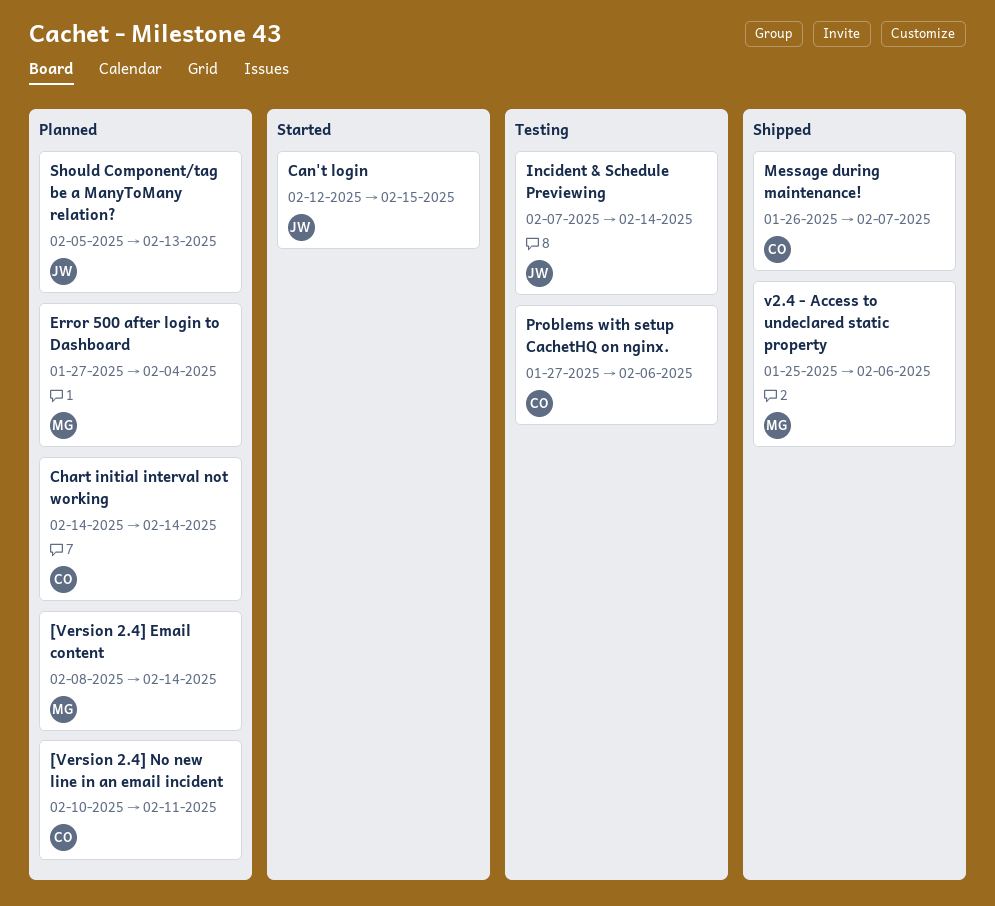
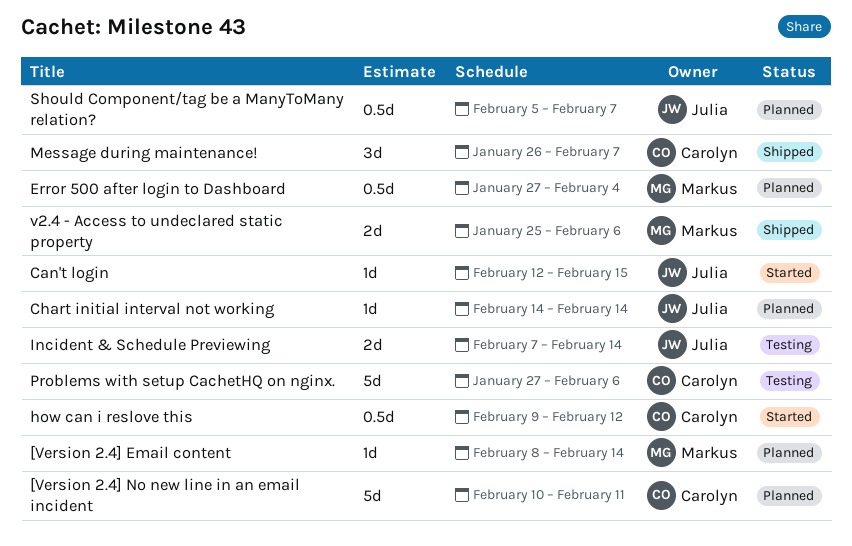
Chart initial interval not working, owner: Carolyn -> Julia
how can i reslove this: none -> present
Should Component/tag be a ManyToMany relation?, due: Feb 13 -> Feb 7

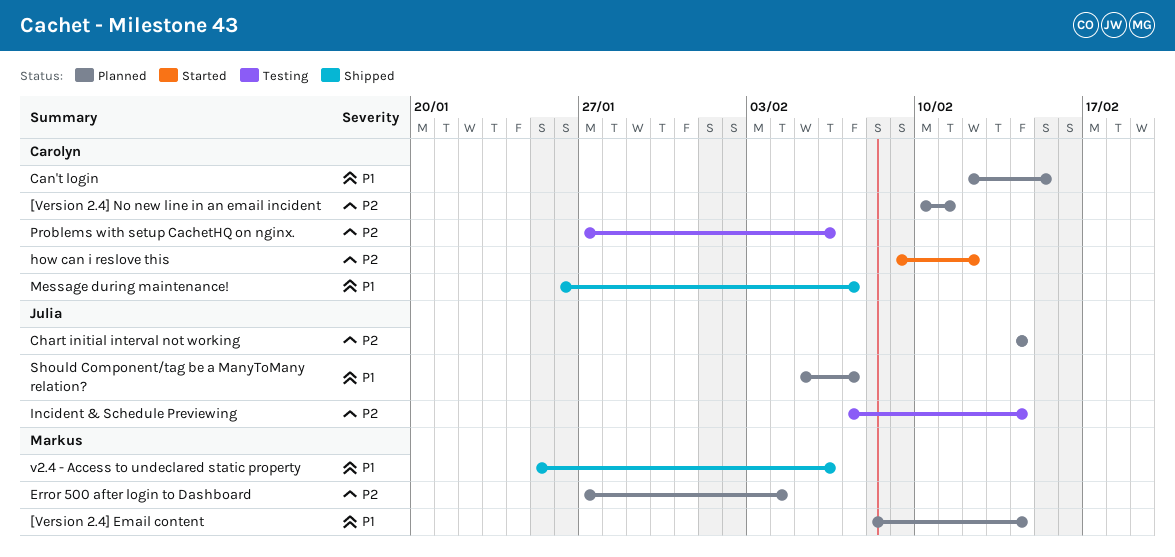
Can't login, status: Started -> Planned
Can't login, owner: Julia -> Carolyn

